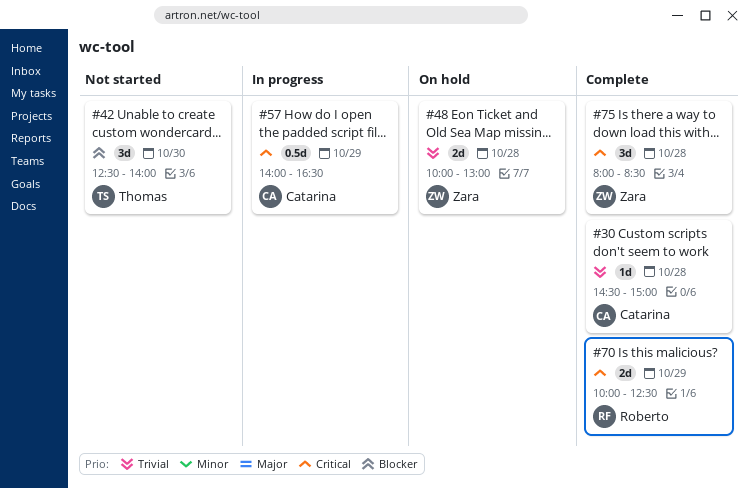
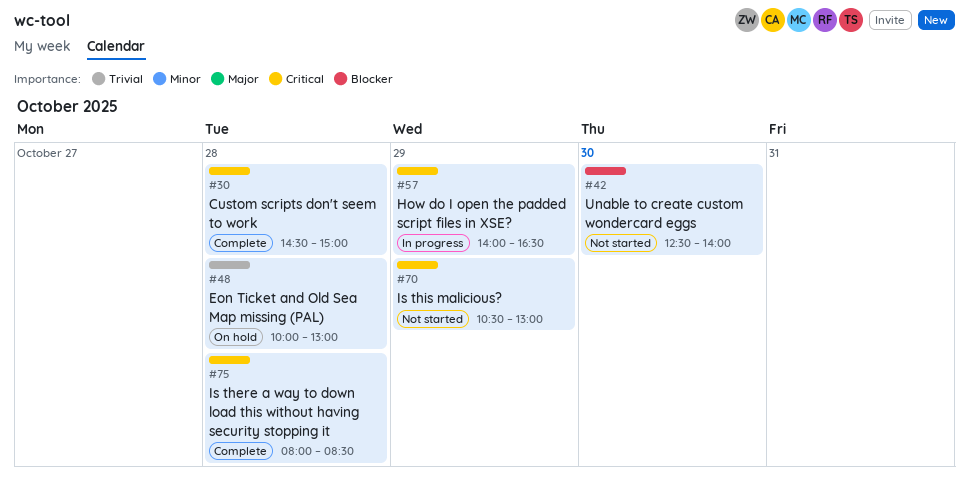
#30, priority: Trivial -> Critical
#70, status: Complete -> Not started
#70, begins: 10:00 -> 10:30
#70, ends: 12:30 -> 13:00

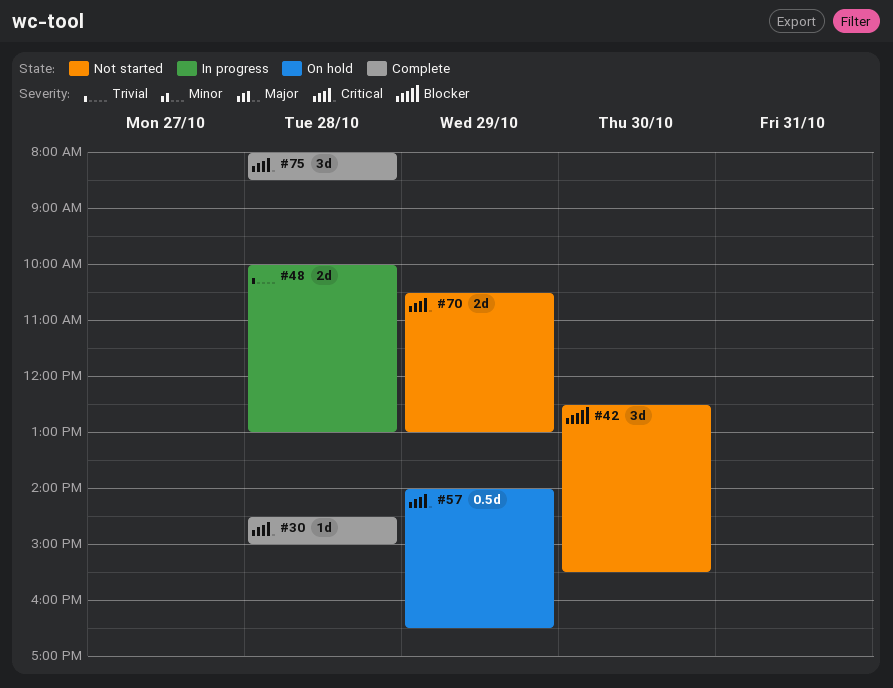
#42, ends: 14:00 -> 15:30
#48, status: On hold -> In progress
#57, status: In progress -> On hold

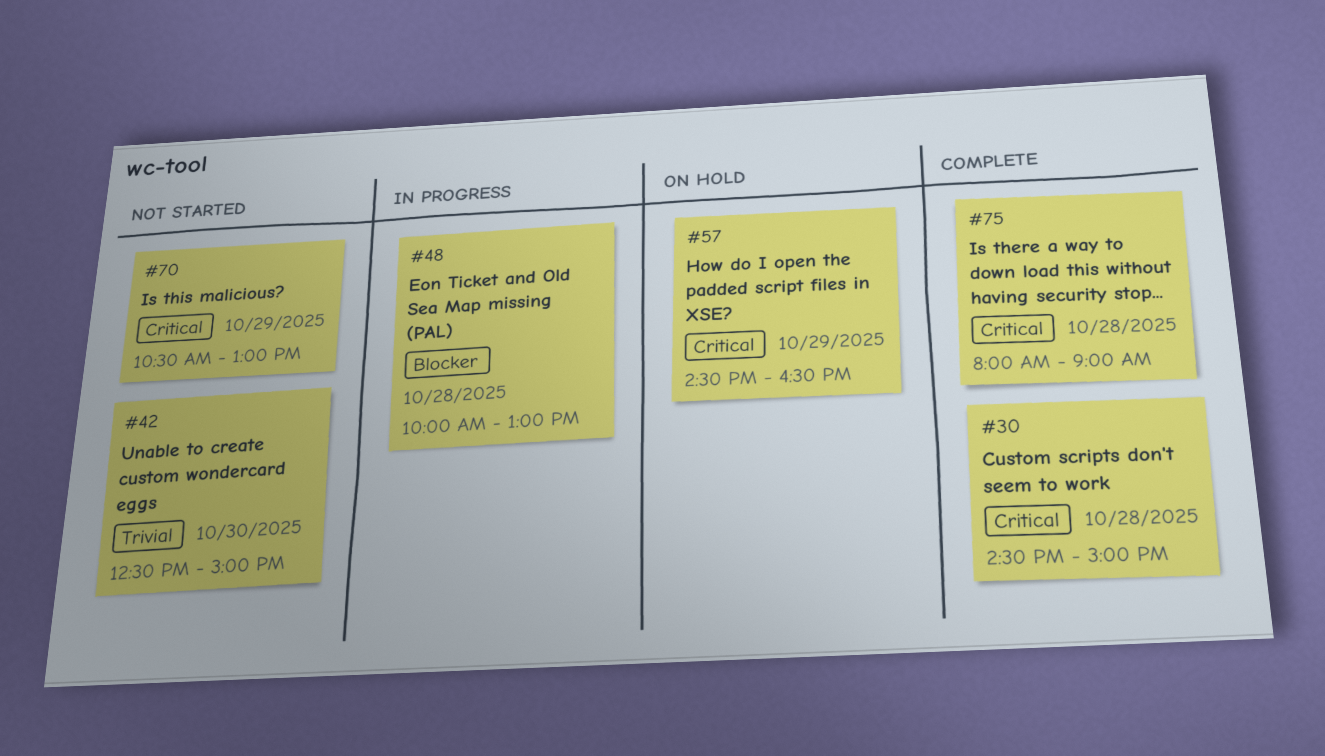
#42, priority: Blocker -> Trivial
#42, ends: 15:30 -> 15:00
#48, priority: Trivial -> Blocker
#57, begins: 14:00 -> 14:30
#75, ends: 08:30 -> 09:00

